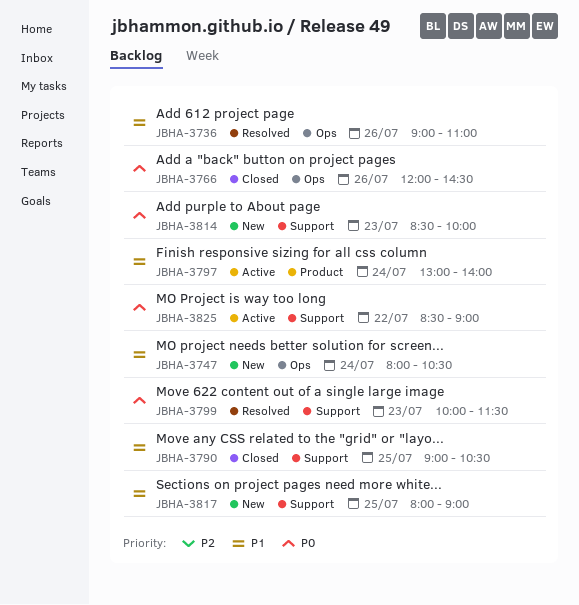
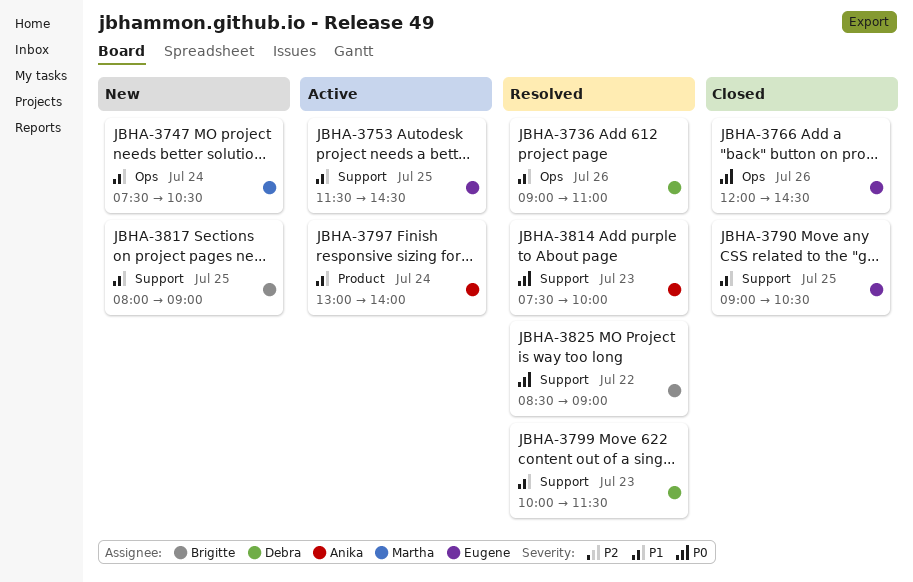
JBHA-3747, begins: 08:00 -> 07:30
JBHA-3753: none -> present
JBHA-3799, priority: P0 -> P1
JBHA-3814, status: New -> Resolved
JBHA-3814, begins: 08:30 -> 07:30
JBHA-3825, status: Active -> Resolved

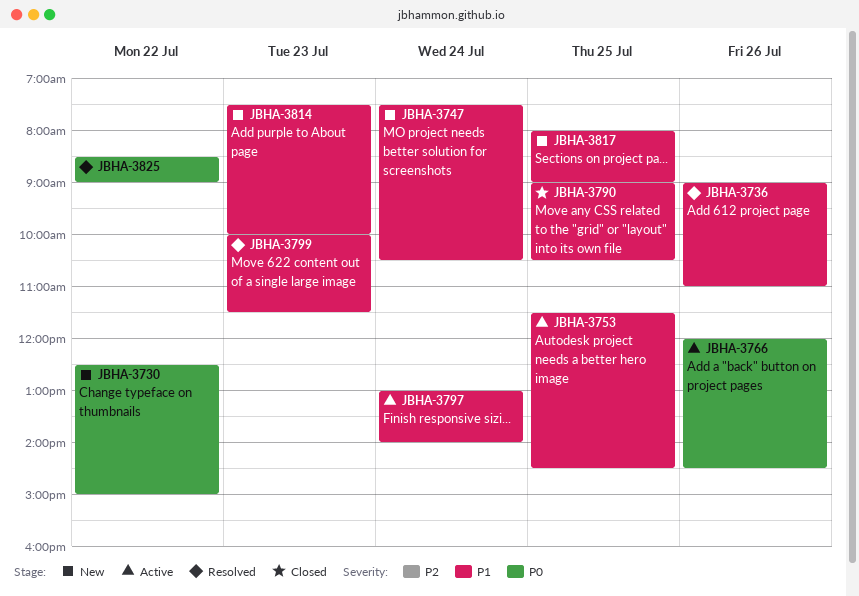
JBHA-3730: none -> present
JBHA-3766, status: Closed -> Active
JBHA-3814, status: Resolved -> New
JBHA-3814, priority: P0 -> P1

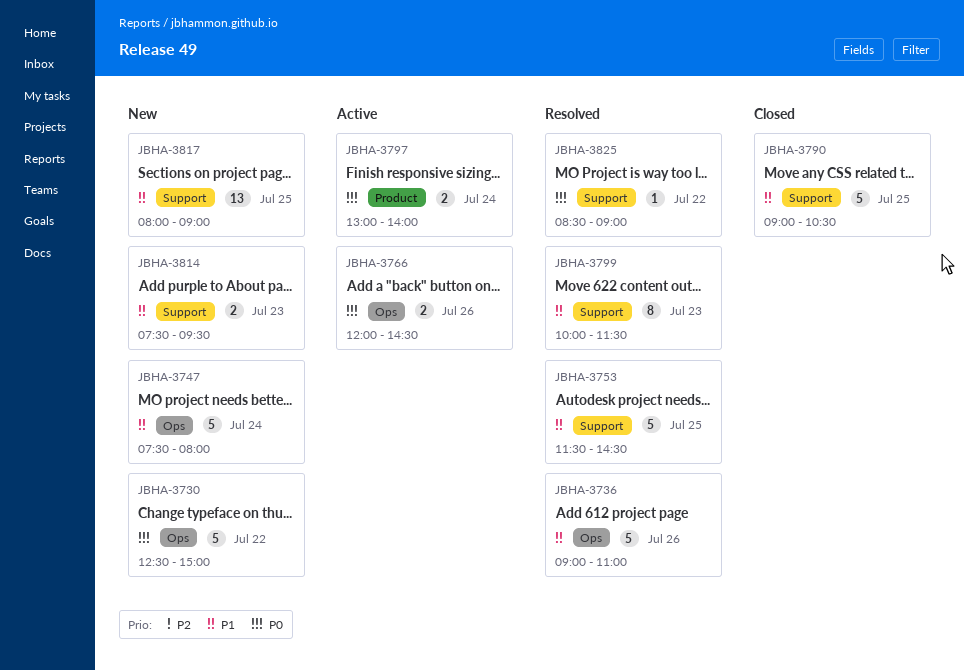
JBHA-3747, ends: 10:30 -> 08:00
JBHA-3753, status: Active -> Resolved
JBHA-3797, priority: P1 -> P0
JBHA-3814, ends: 10:00 -> 09:30

